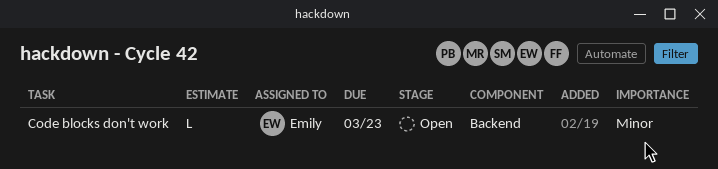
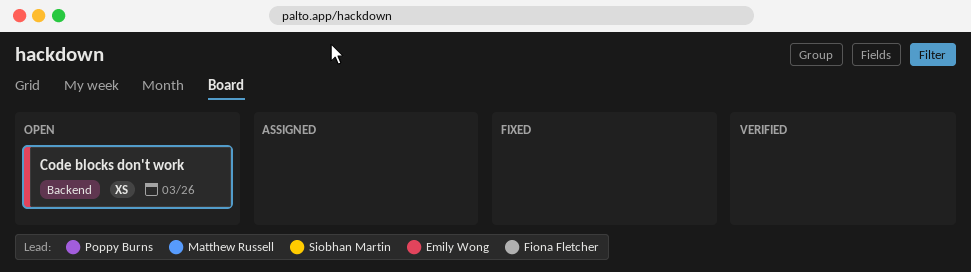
Code blocks don't work, estimate: L -> XS
Code blocks don't work, due: Mar 23 -> Mar 26

